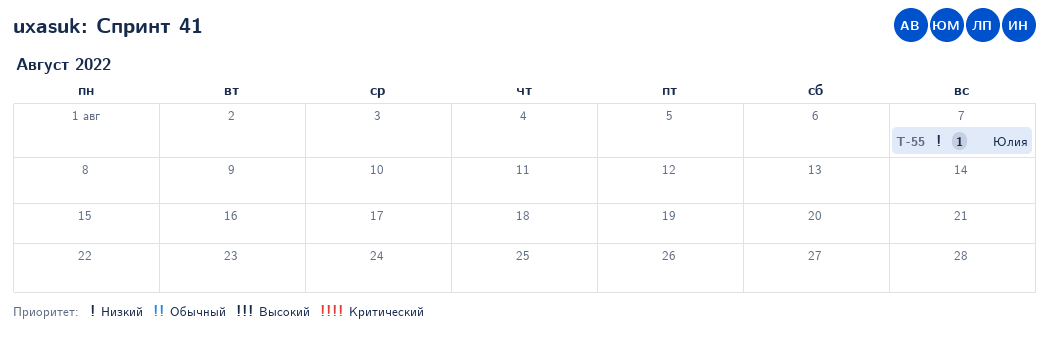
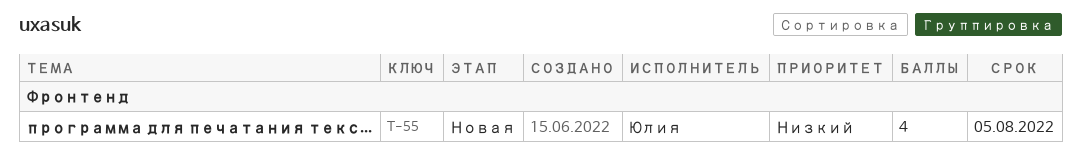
T-55, estimate: 1 -> 4
T-55, due: Aug 7 -> Aug 5

